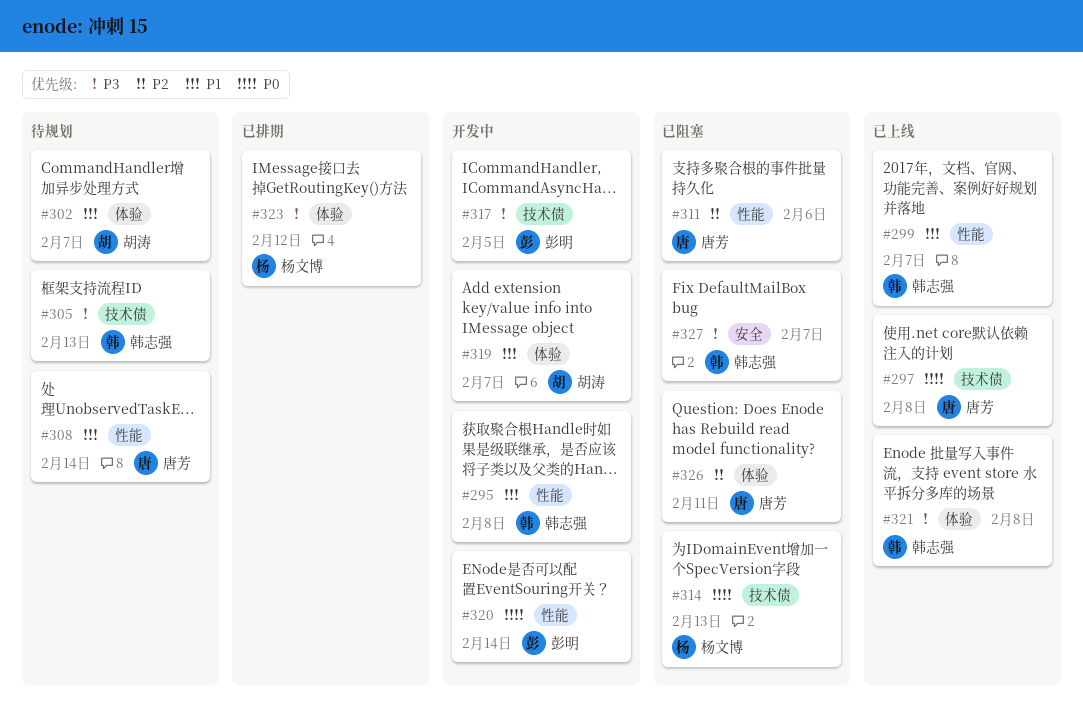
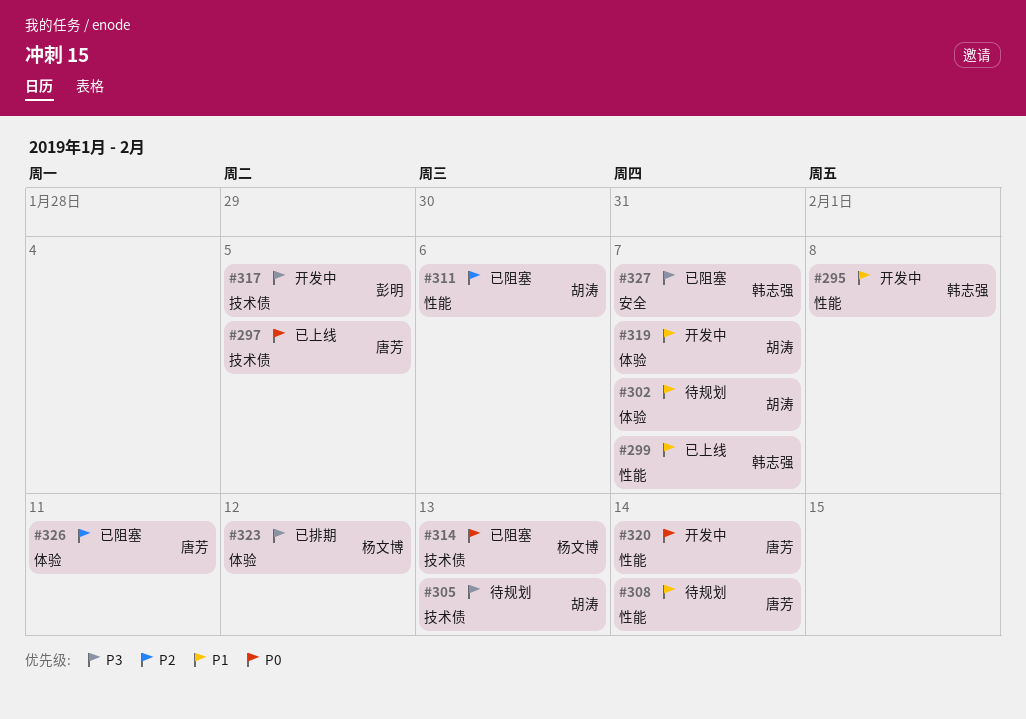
#297, due: Feb 8 -> Feb 5
#305, owner: 韩志强 -> 胡涛
#311, owner: 唐芳 -> 胡涛
#320, owner: 彭明 -> 唐芳
#321: present -> none

